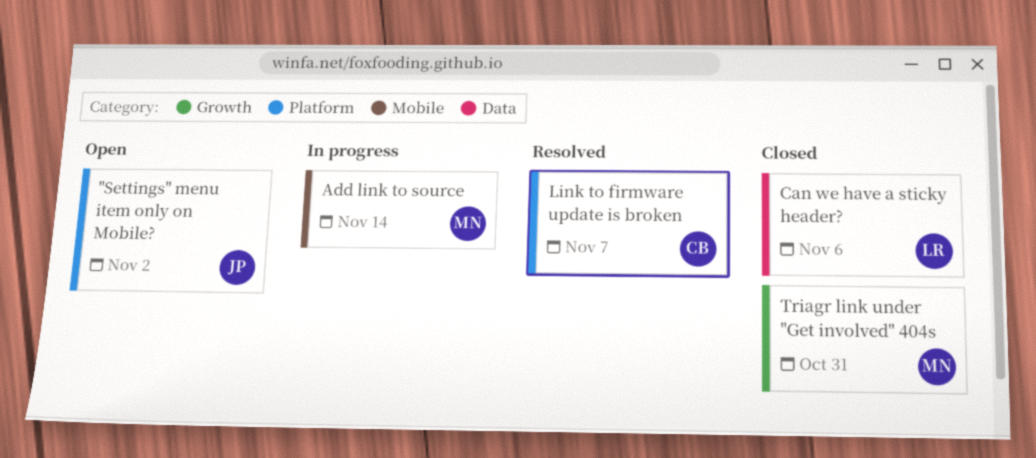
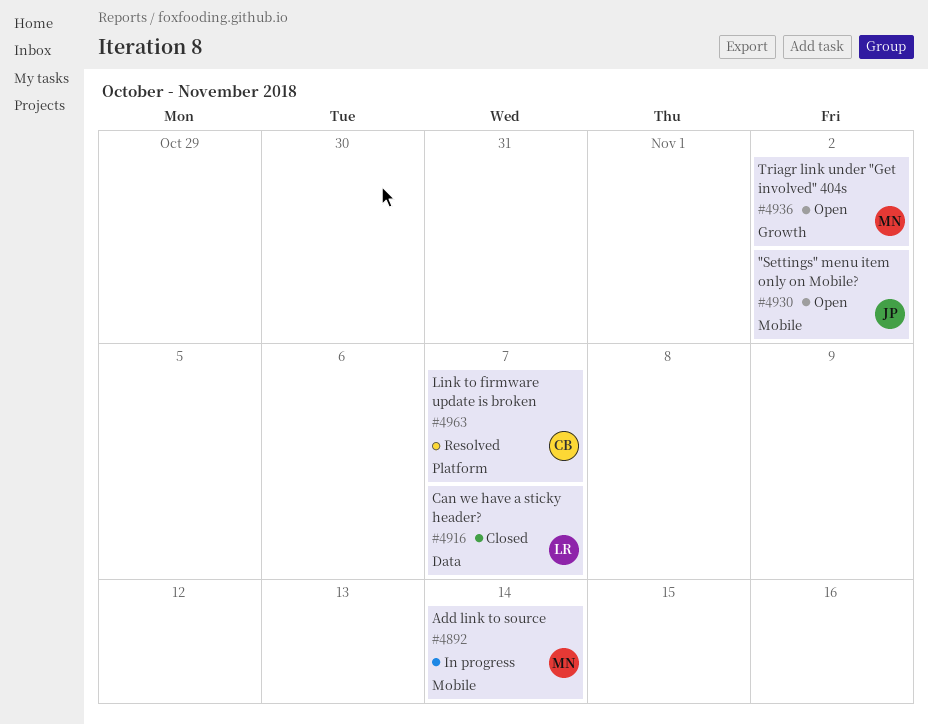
"Settings" menu item only on Mobile?, label: Platform -> Mobile
Can we have a sticky header?, due: Nov 6 -> Nov 7
Triagr link under "Get involved" 404s, status: Closed -> Open
Triagr link under "Get involved" 404s, due: Oct 31 -> Nov 2

